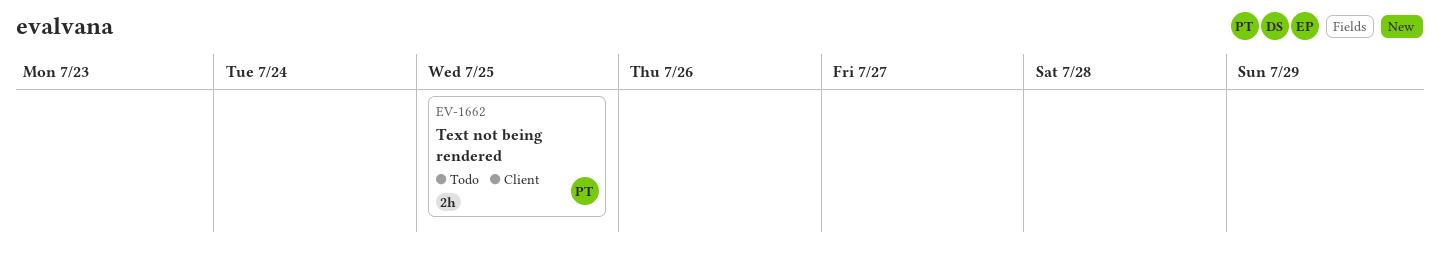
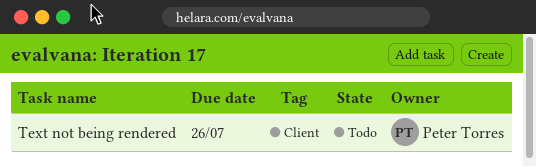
Text not being rendered, due: Jul 25 -> Jul 26

